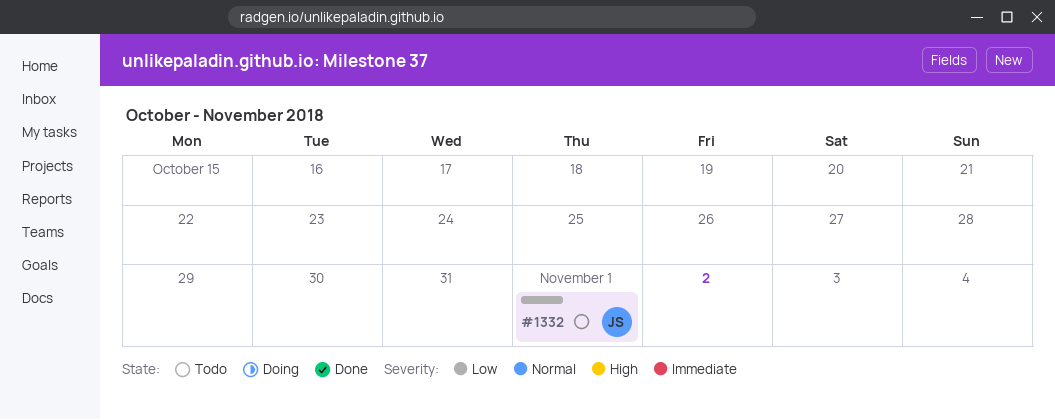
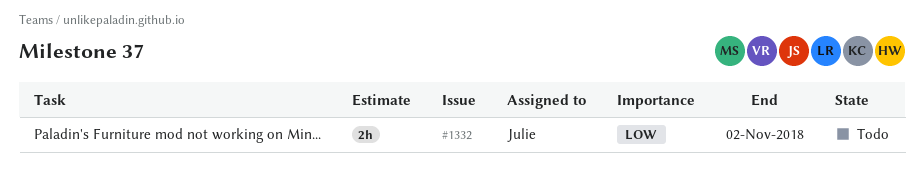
#1332, due: Nov 1 -> Nov 2

